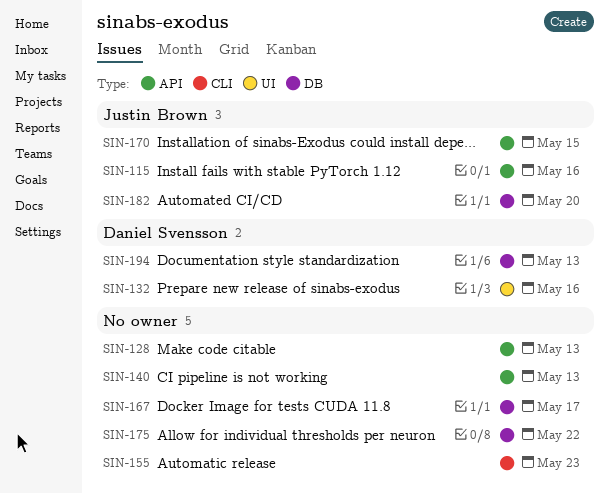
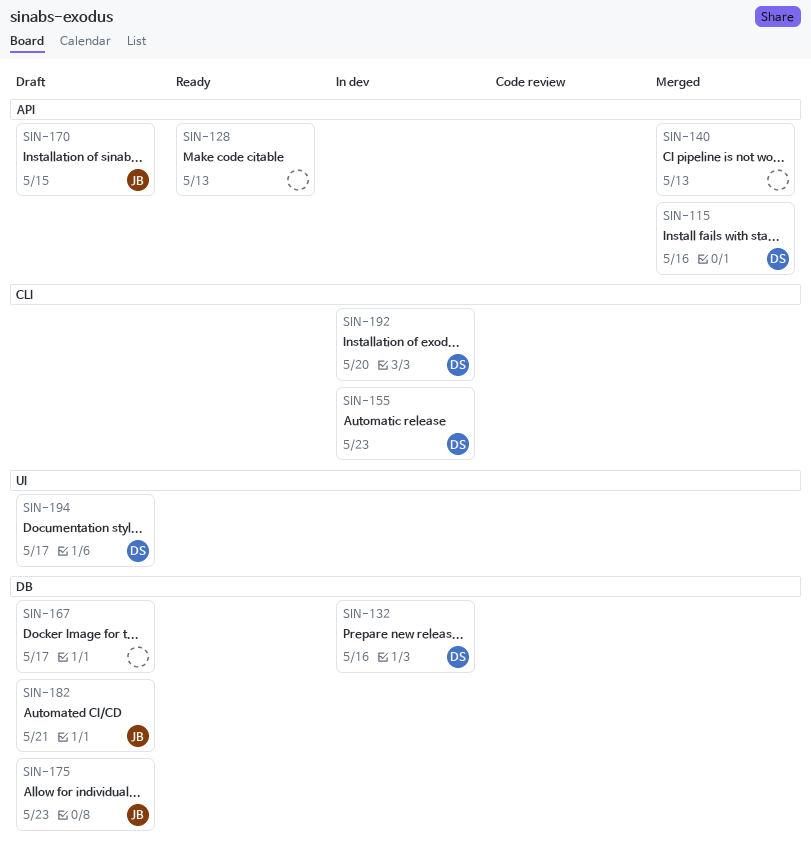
SIN-115, owner: Justin Brown -> Daniel Svensson
SIN-132, label: UI -> DB
SIN-155, owner: none -> Daniel Svensson
SIN-175, owner: none -> Justin Brown
SIN-175, due: May 22 -> May 23
SIN-182, due: May 20 -> May 21
SIN-192: none -> present
SIN-194, label: DB -> UI
SIN-194, due: May 13 -> May 17

